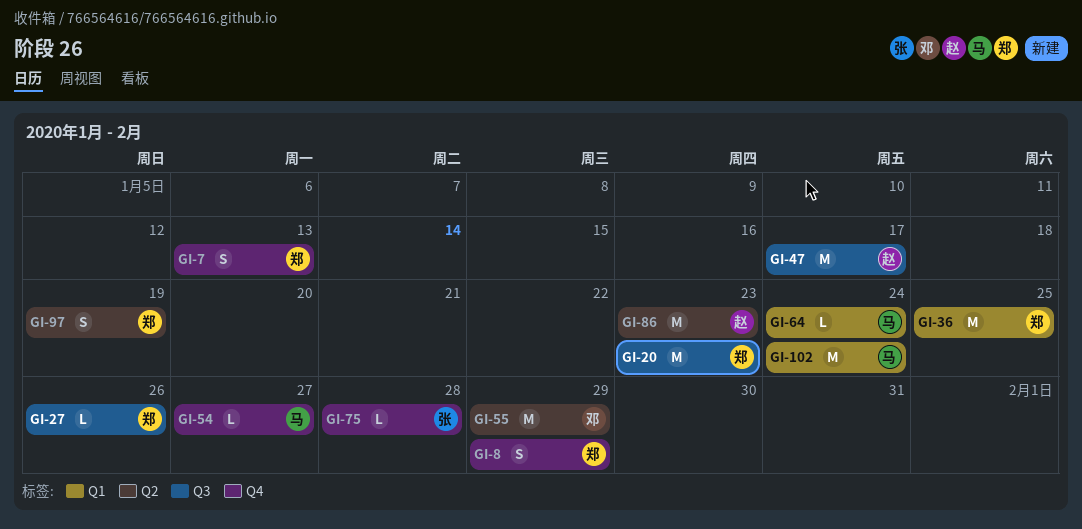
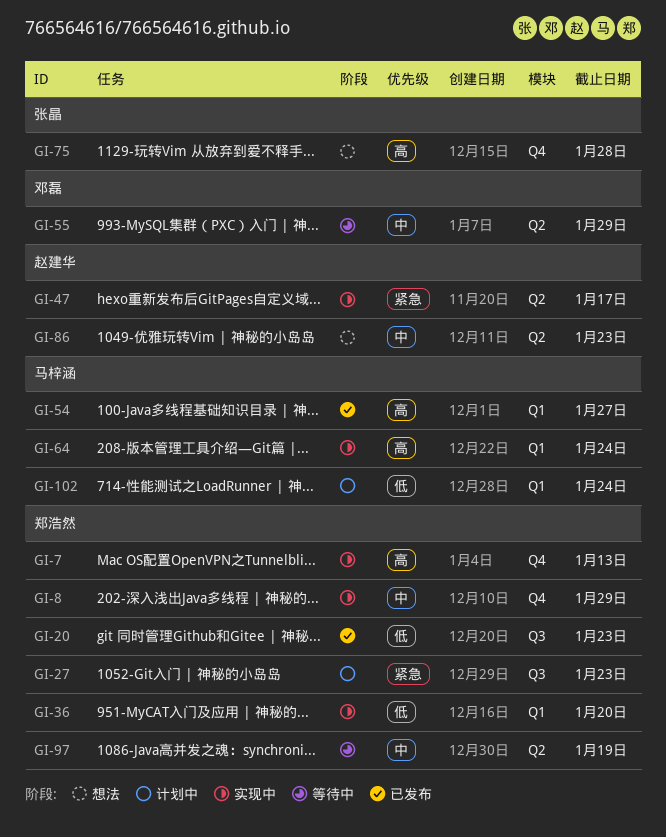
GI-27, due: Jan 26 -> Jan 23
GI-36, due: Jan 25 -> Jan 20
GI-47, label: Q3 -> Q2
GI-54, label: Q4 -> Q1

